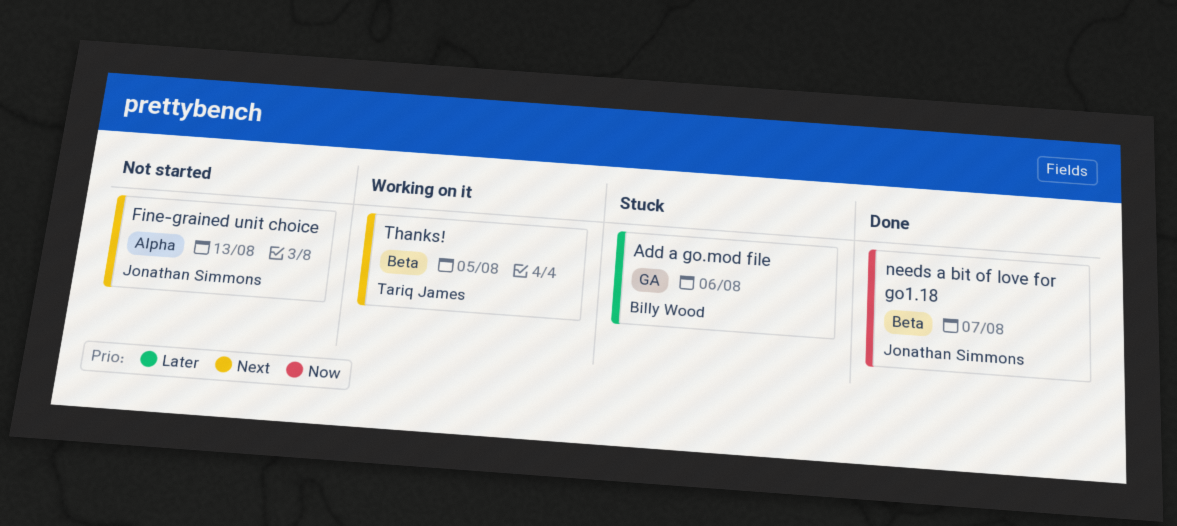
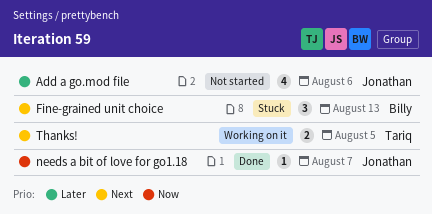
Add a go.mod file, status: Stuck -> Not started
Add a go.mod file, owner: Billy Wood -> Jonathan Simmons
Fine-grained unit choice, status: Not started -> Stuck
Fine-grained unit choice, owner: Jonathan Simmons -> Billy Wood

